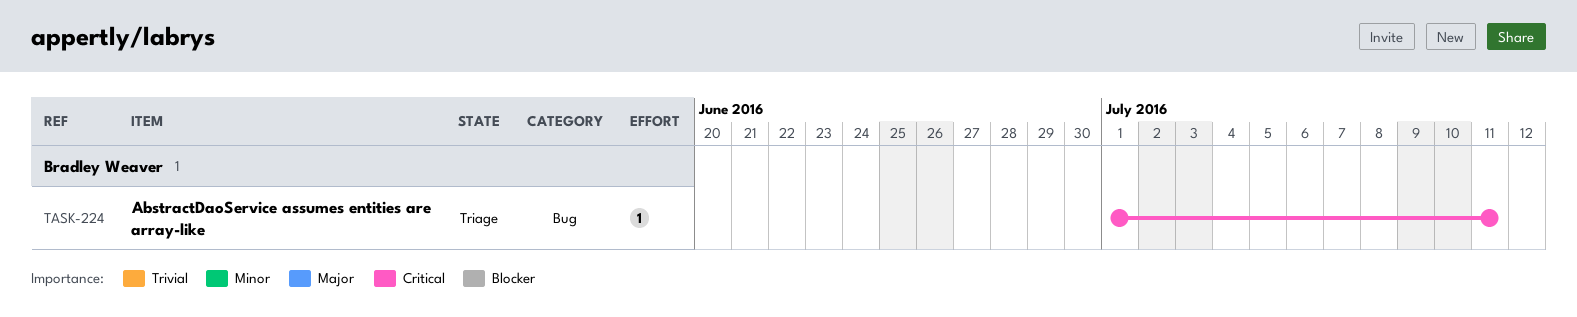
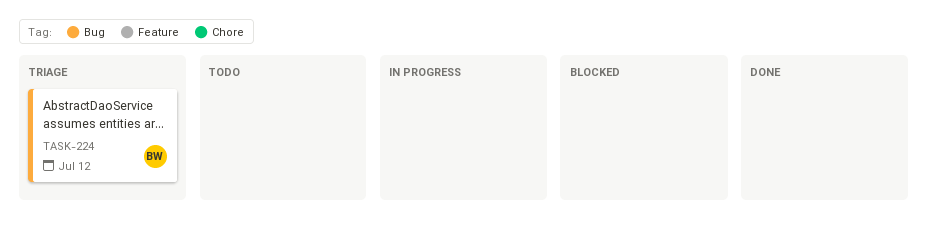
TASK-224, due: Jul 11 -> Jul 12

